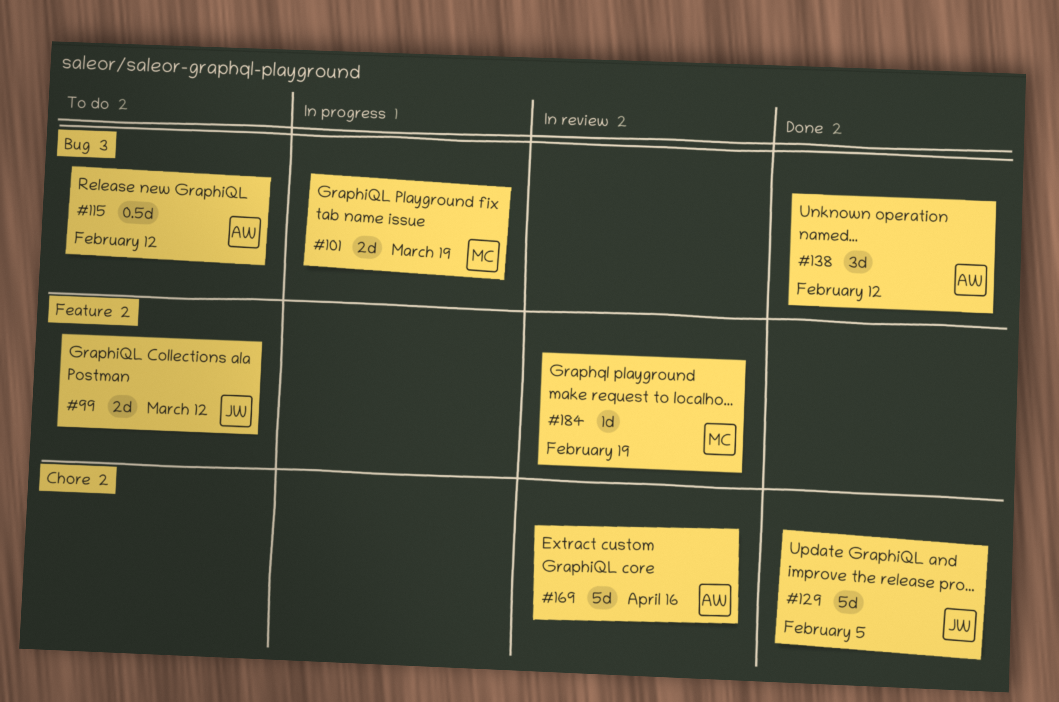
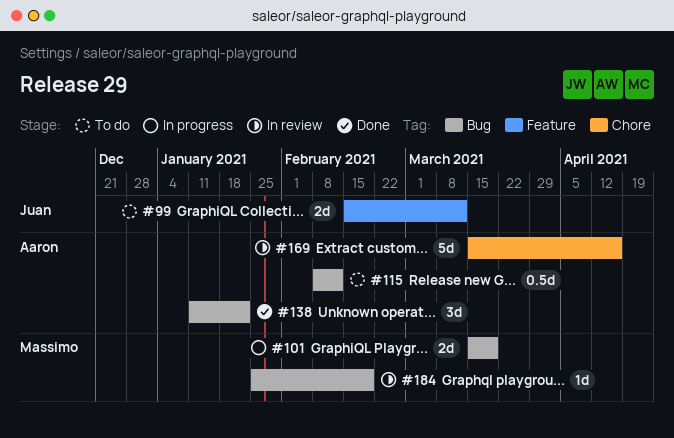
#129: present -> none
#138, due: Feb 12 -> Jan 22
#184, label: Feature -> Bug

